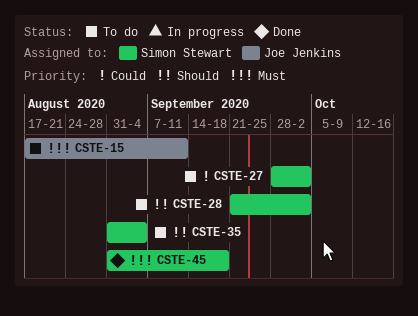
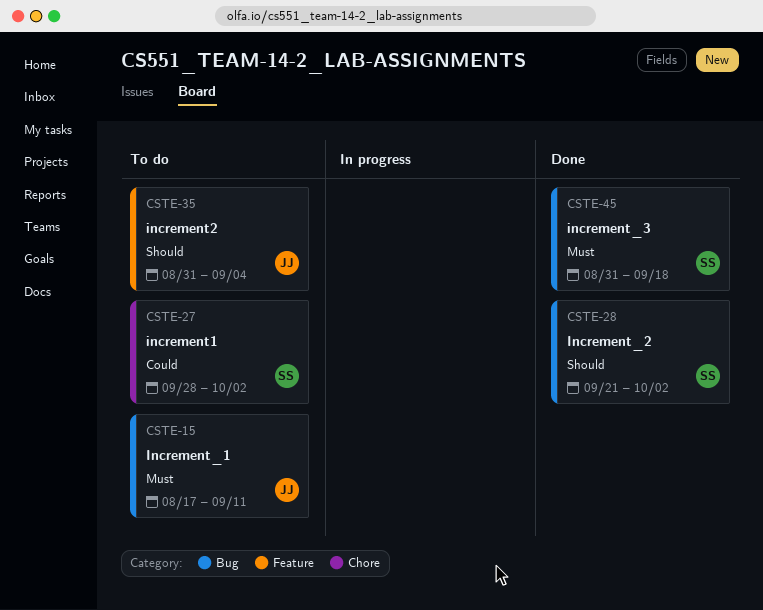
CSTE-28, status: To do -> Done
CSTE-35, owner: Simon Stewart -> Joe Jenkins

